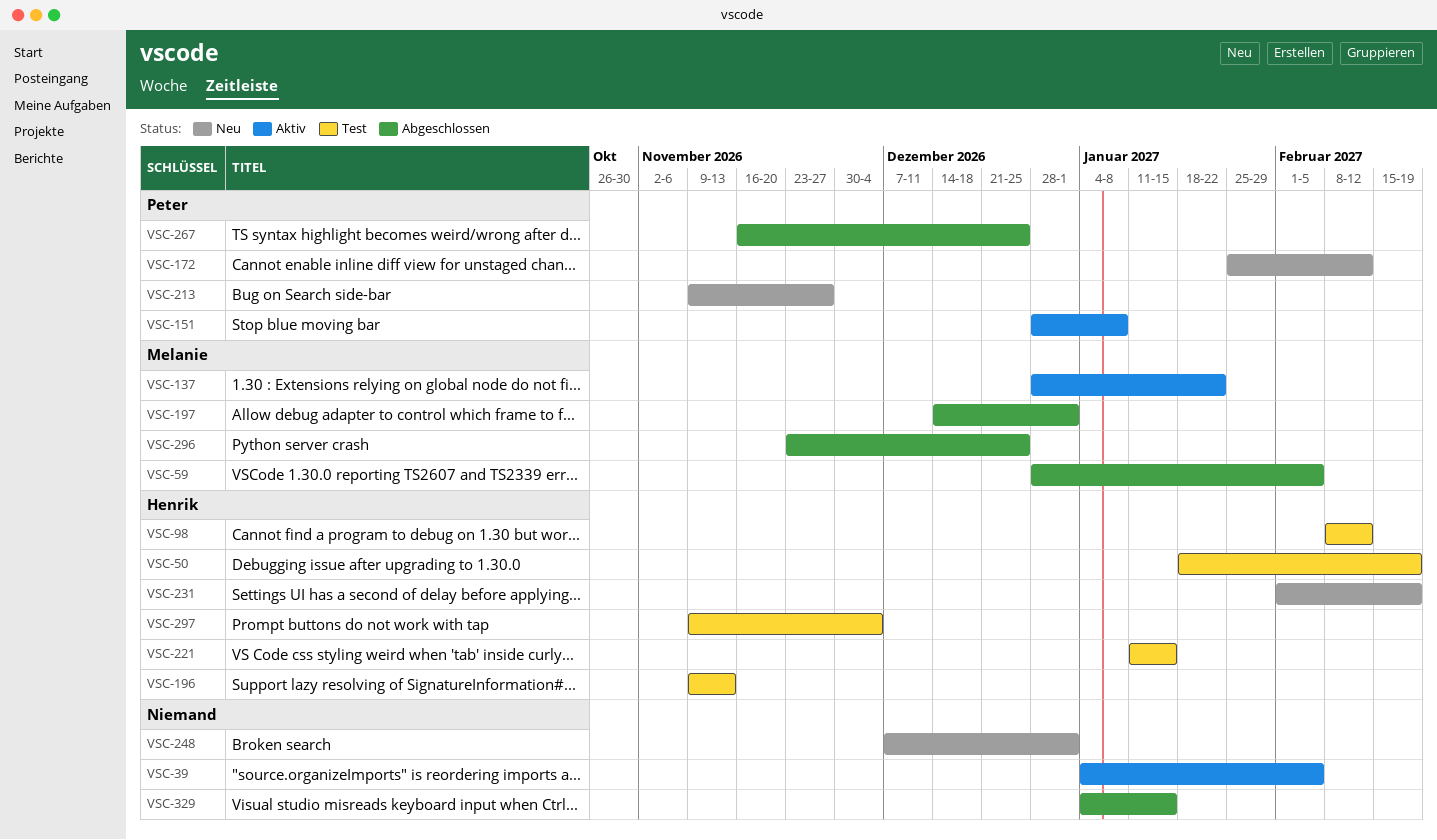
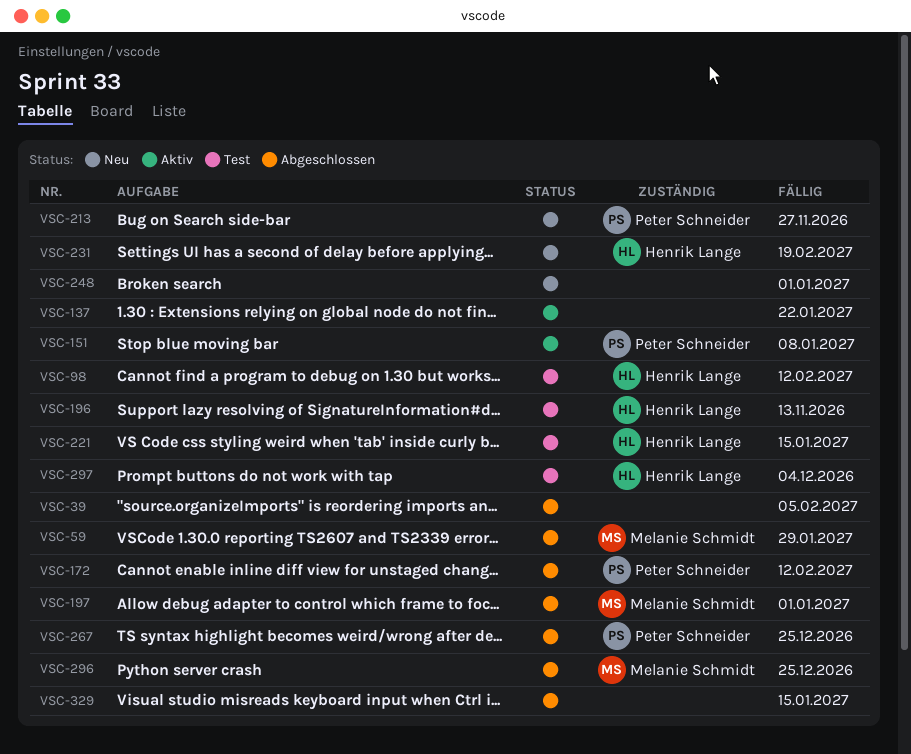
VSC-39, status: Aktiv -> Abgeschlossen
VSC-50: present -> none
VSC-59, due: Feb 5 -> Jan 29
VSC-137, owner: Melanie Schmidt -> none
VSC-172, status: Neu -> Abgeschlossen

